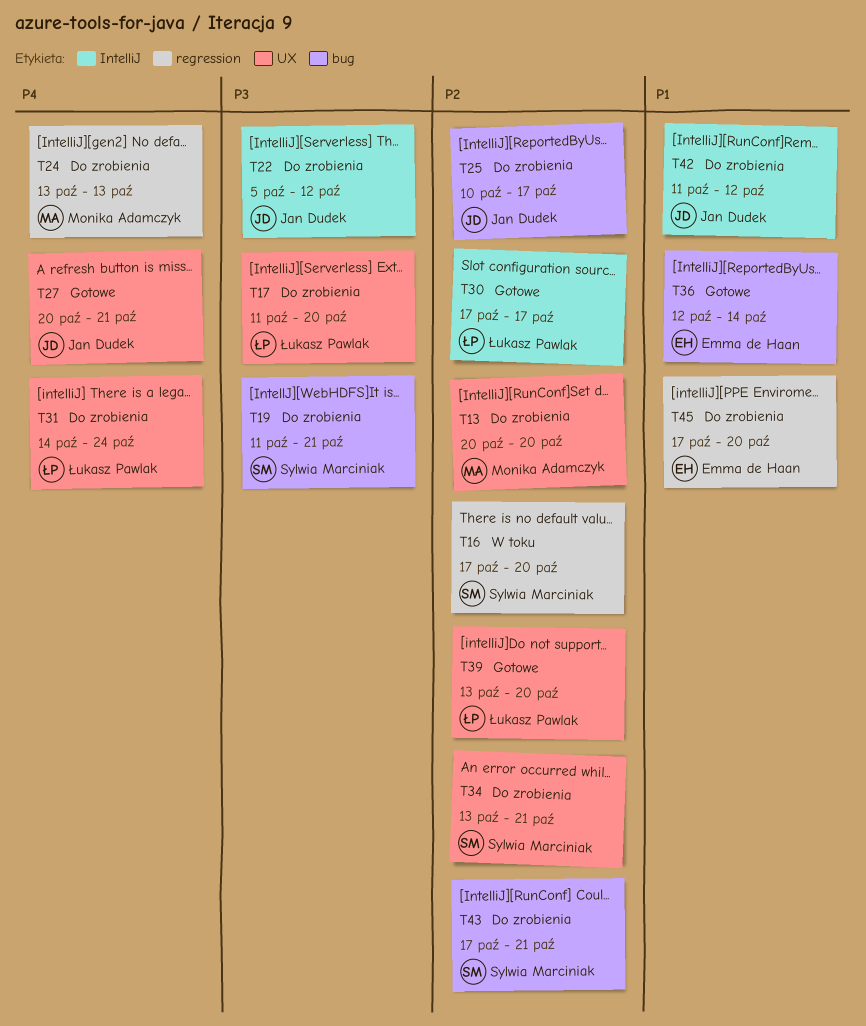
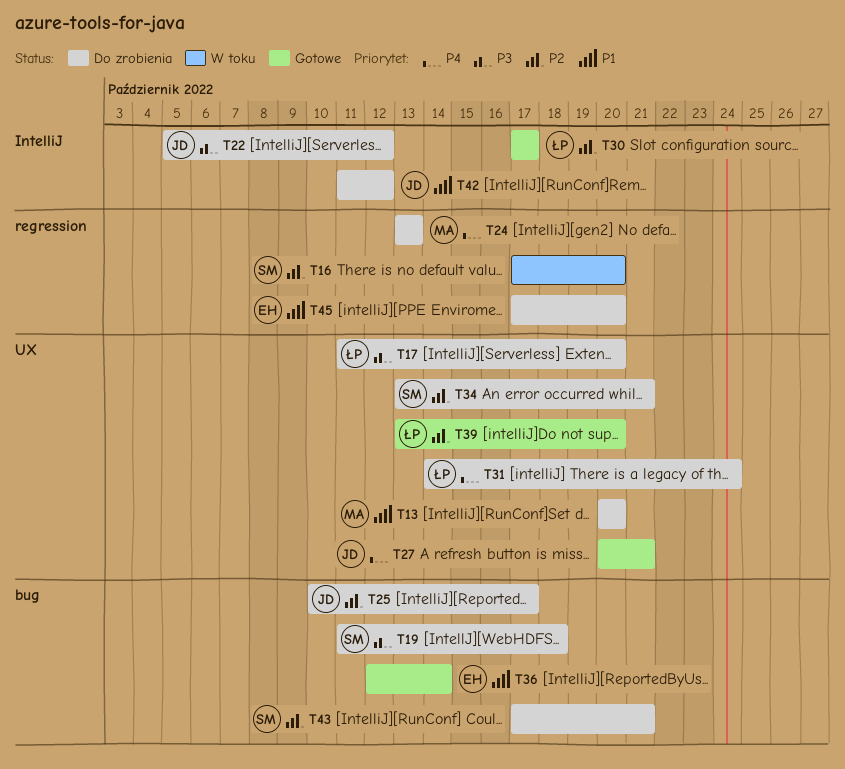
T13, priority: P2 -> P1
T19, due: Oct 21 -> Oct 18

